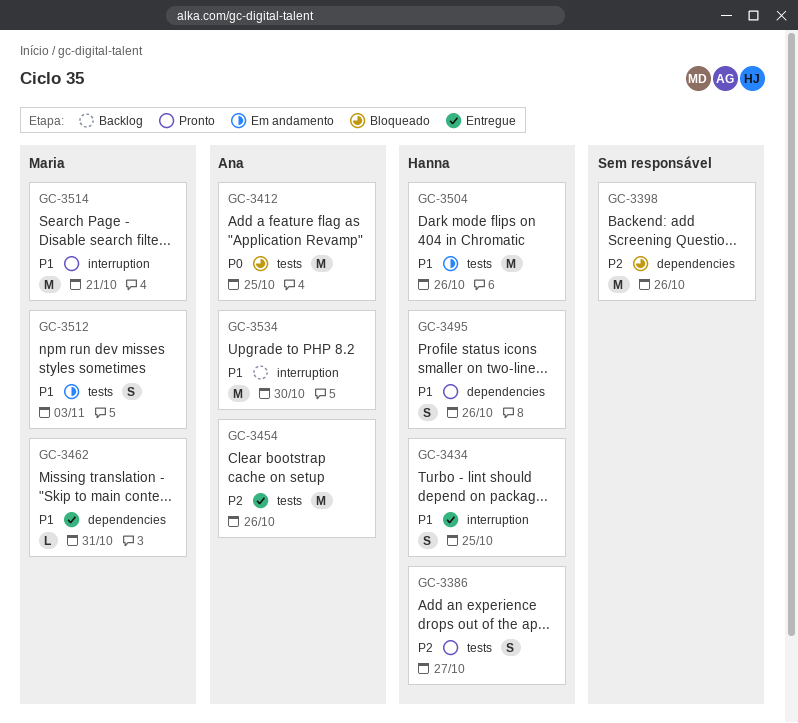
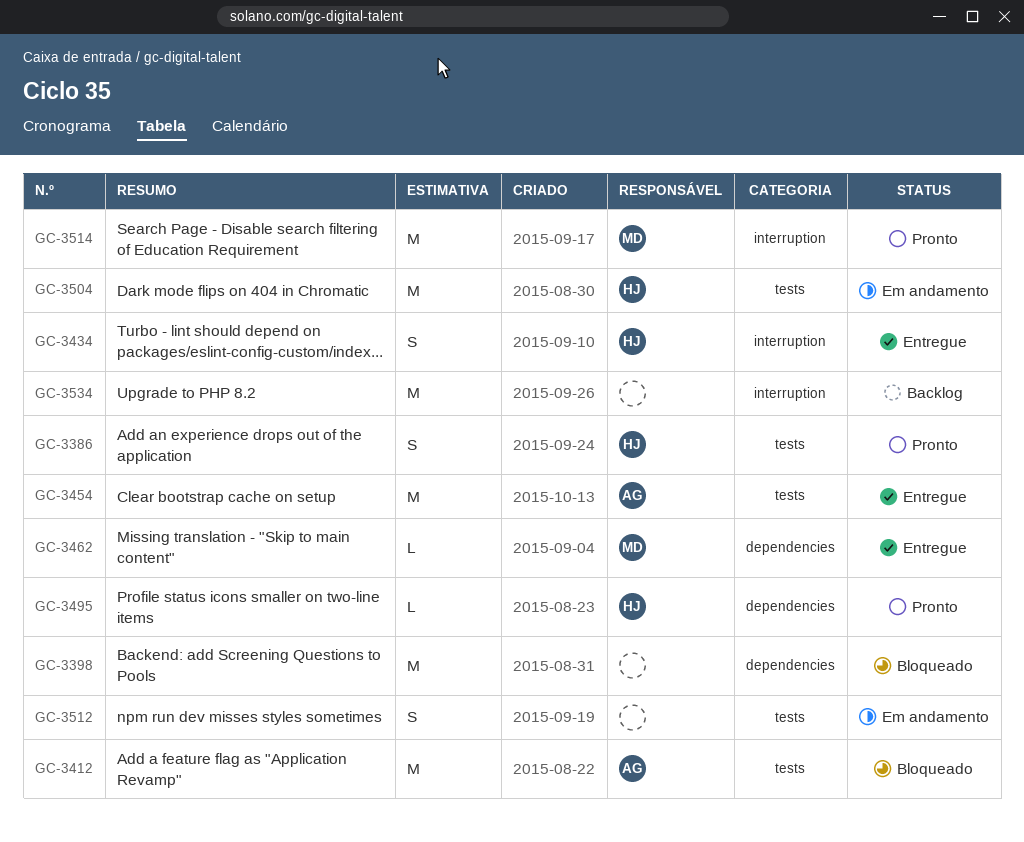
GC-3495, estimate: S -> L
GC-3512, owner: Maria -> none
GC-3534, owner: Ana -> none

